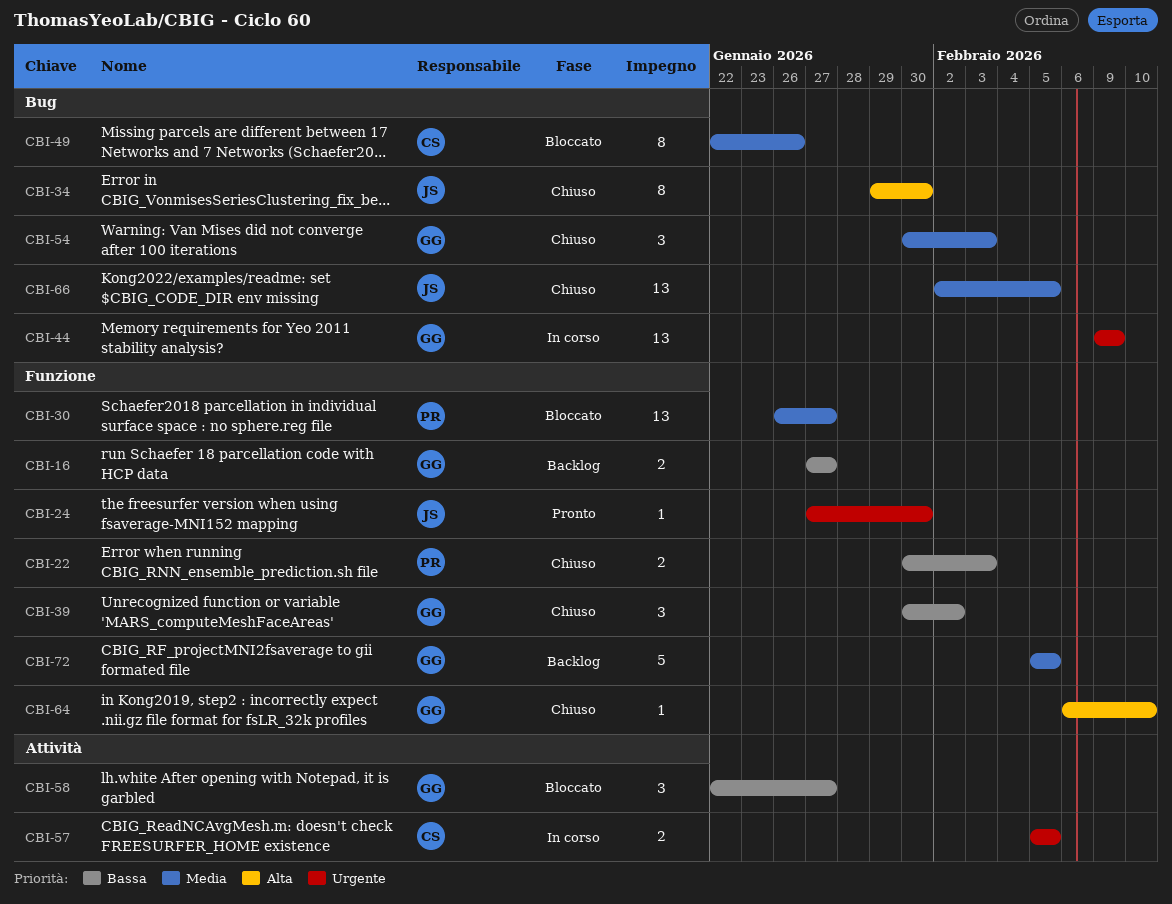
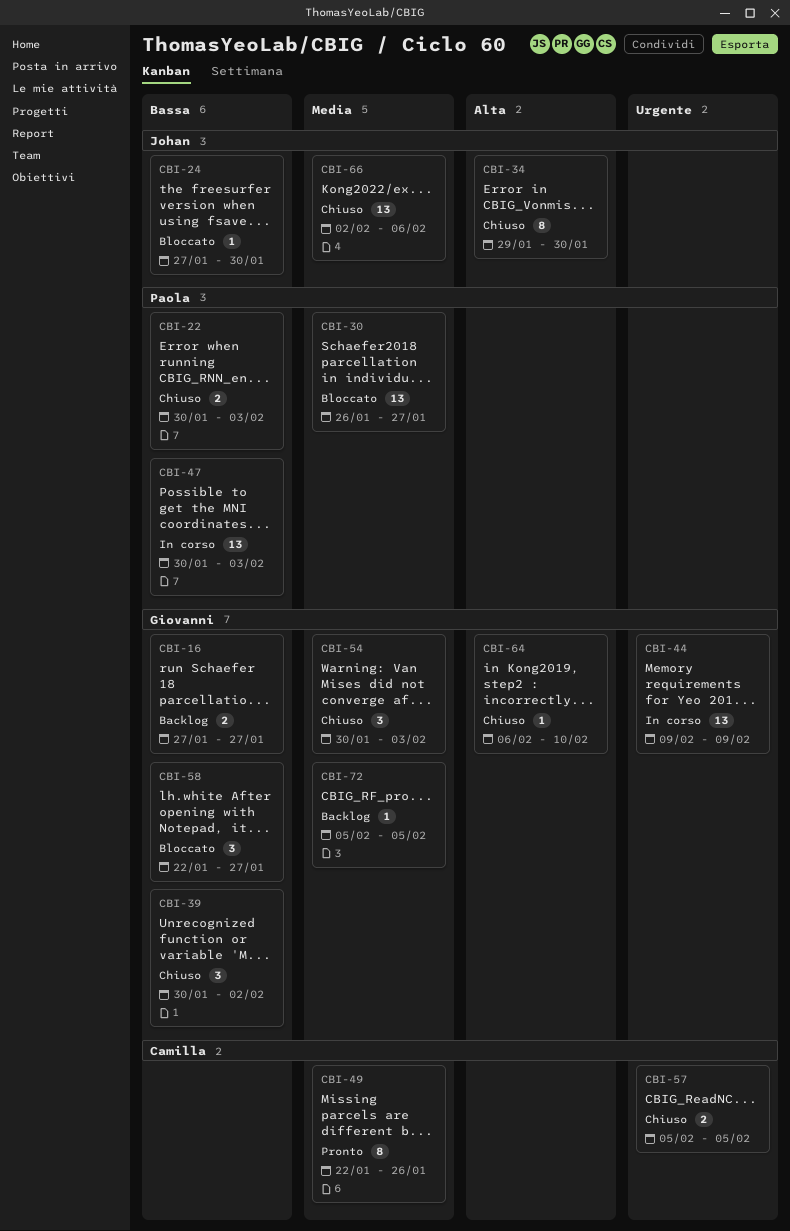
CBI-24, status: Pronto -> Bloccato
CBI-24, priority: Urgente -> Bassa
CBI-47: none -> present
CBI-49, status: Bloccato -> Pronto
CBI-57, status: In corso -> Chiuso
CBI-66, due: Feb 5 -> Feb 6
CBI-72, estimate: 5 -> 1

